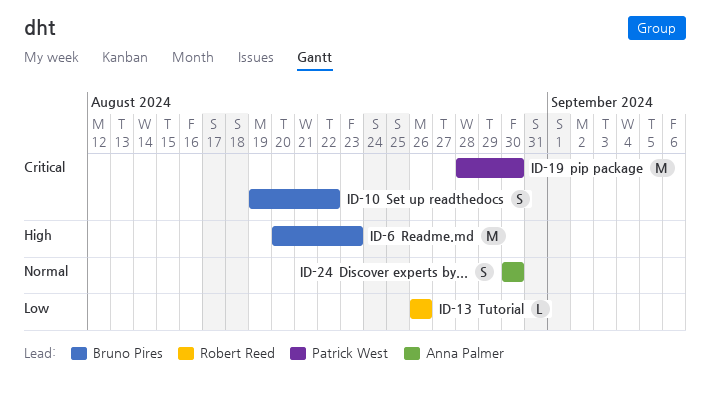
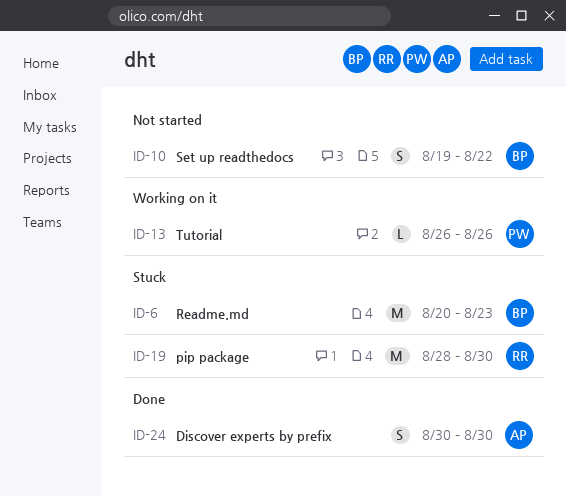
ID-13, owner: Robert Reed -> Patrick West
ID-19, owner: Patrick West -> Robert Reed

